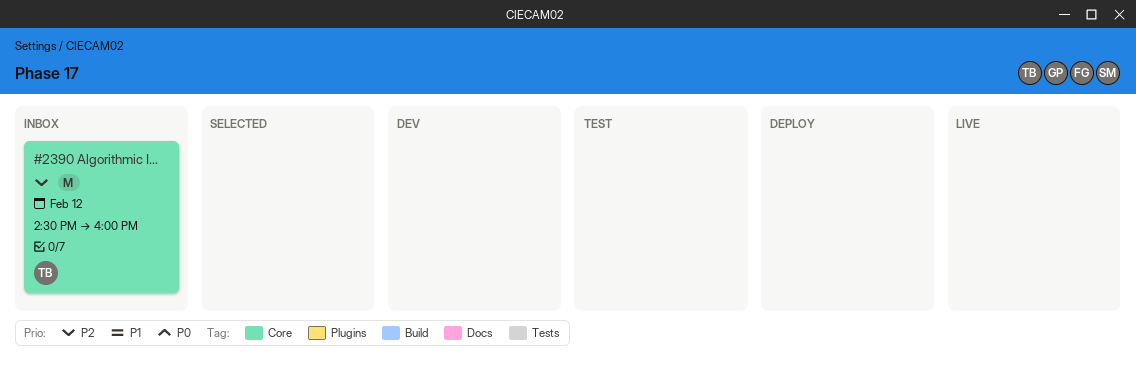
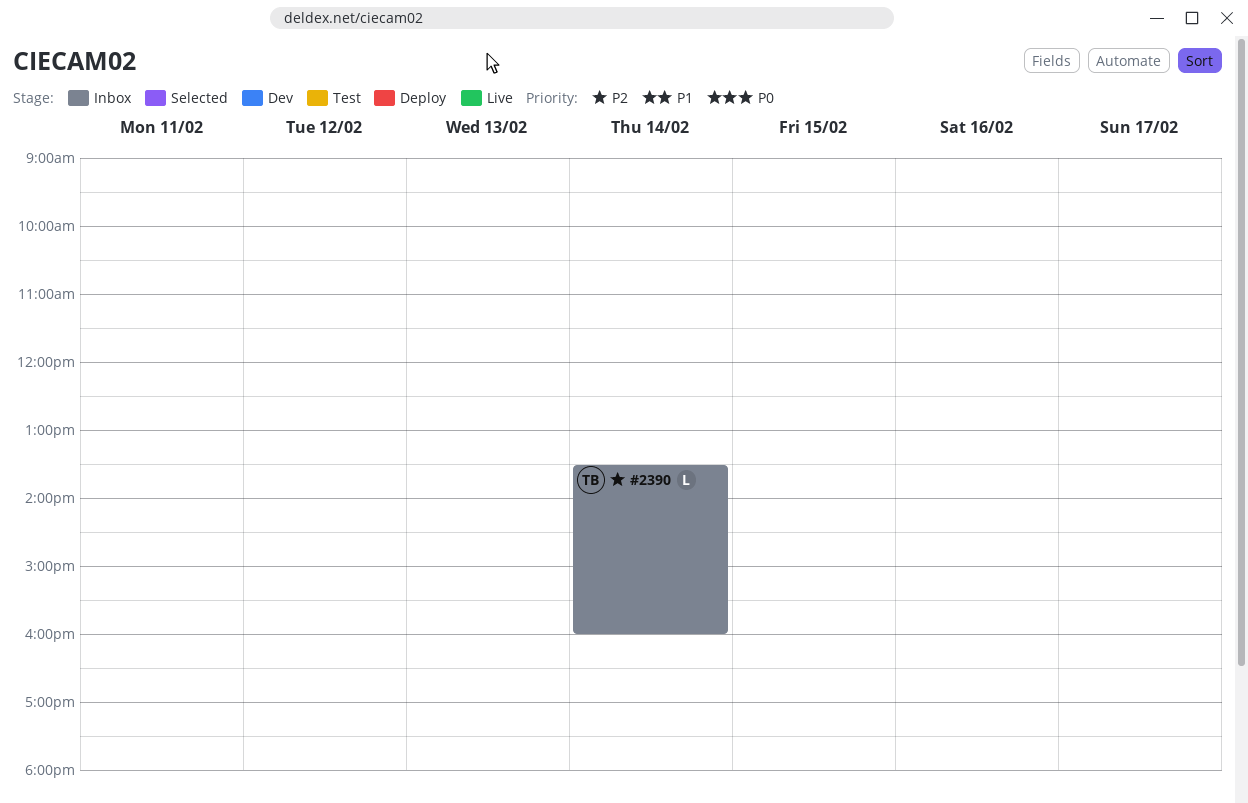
#2390, estimate: M -> L
#2390, day: Feb 12 -> Feb 14
#2390, begins: 14:30 -> 13:30

